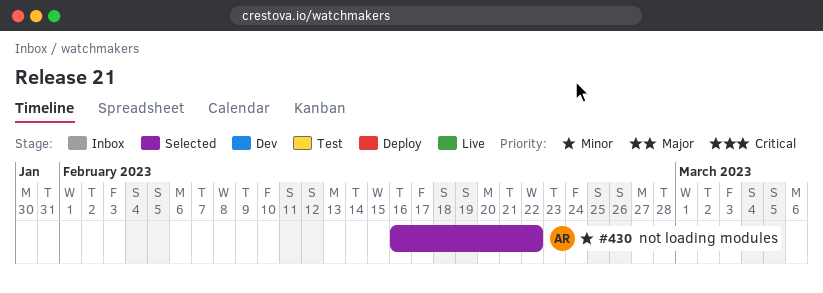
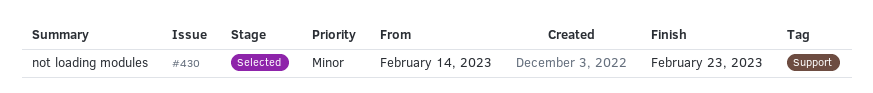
#430, start: Feb 16 -> Feb 14
#430, due: Feb 22 -> Feb 23

